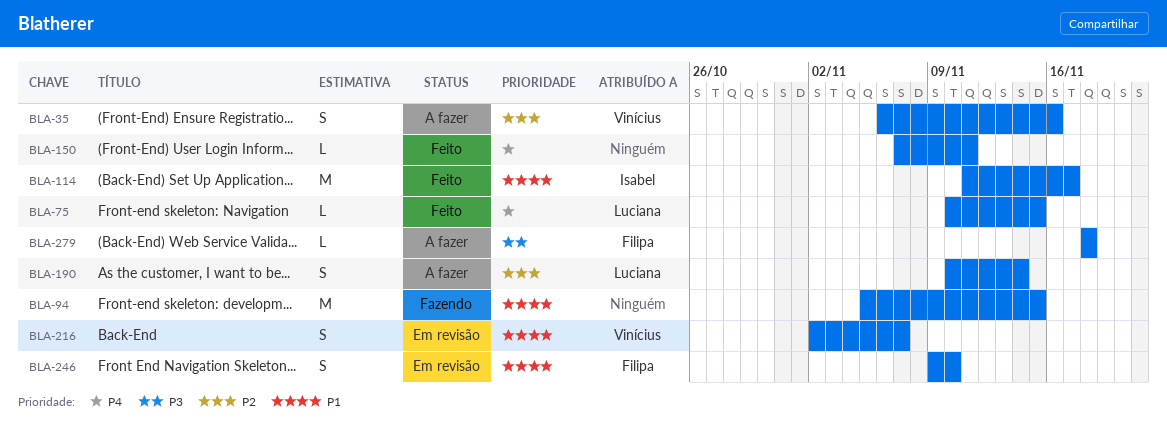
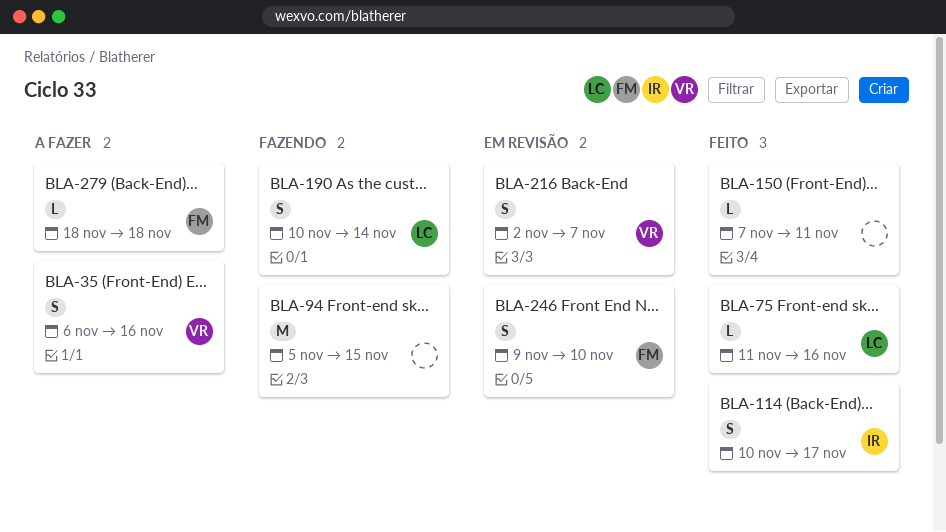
BLA-75, start: Nov 10 -> Nov 11
BLA-75, due: Nov 15 -> Nov 16
BLA-114, estimate: M -> S
BLA-114, start: Nov 11 -> Nov 10
BLA-190, status: A fazer -> Fazendo

